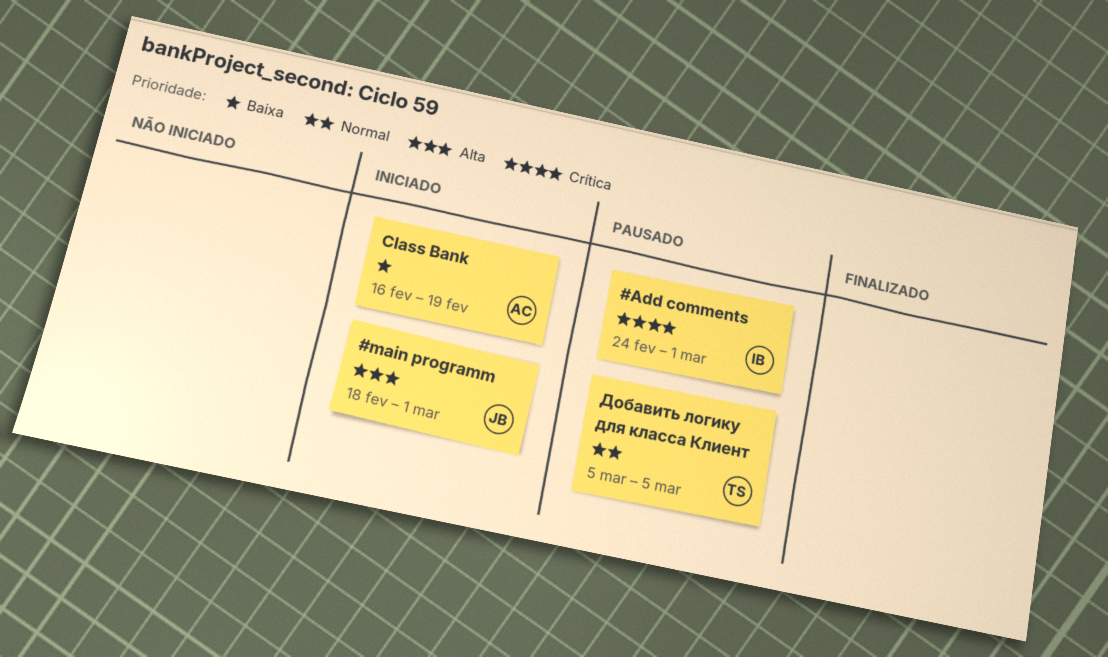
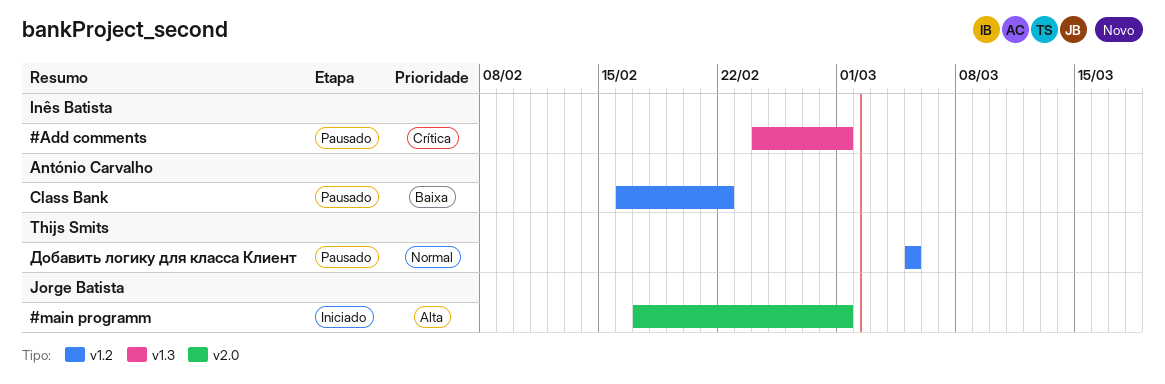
#main programm, start: Feb 18 -> Feb 17
Class Bank, status: Iniciado -> Pausado
Class Bank, due: Feb 19 -> Feb 22

